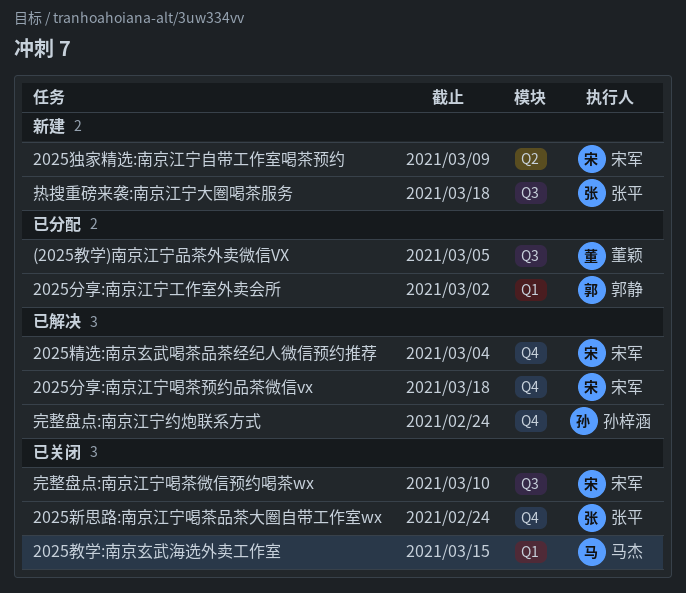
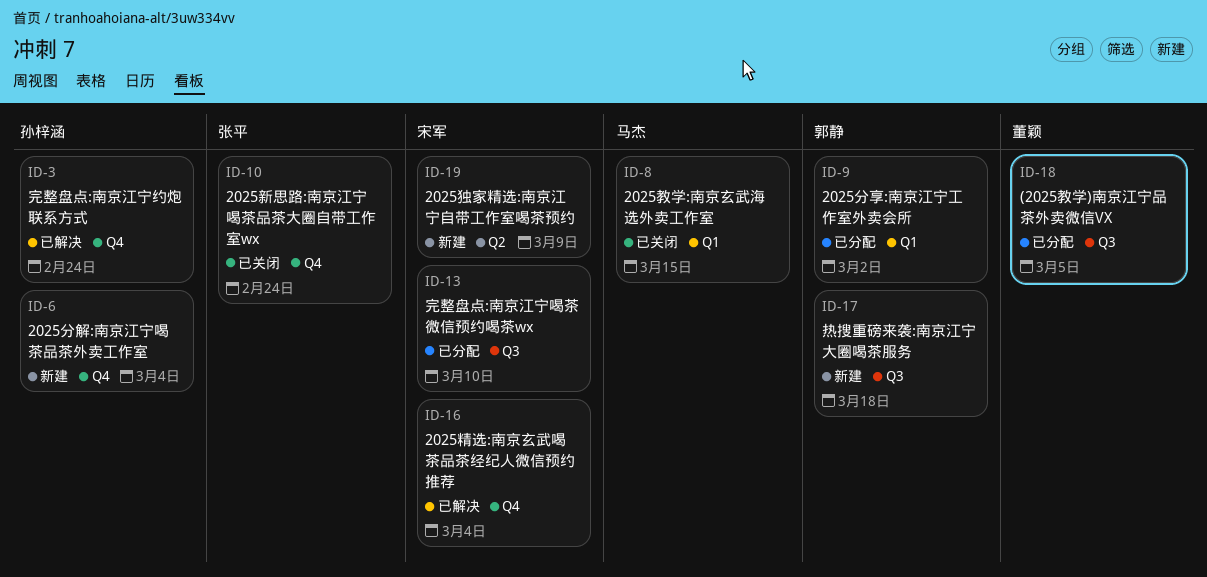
2025分享:南京江宁喝茶预约品茶微信vx: present -> none
2025分解:南京江宁喝茶品茶外卖工作室: none -> present
完整盘点:南京江宁喝茶微信预约喝茶wx, status: 已关闭 -> 已分配
热搜重磅来袭:南京江宁大圈喝茶服务, owner: 张平 -> 郭静

